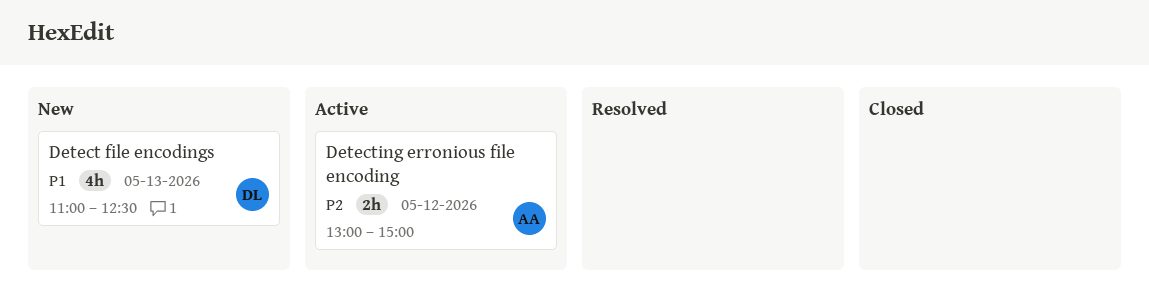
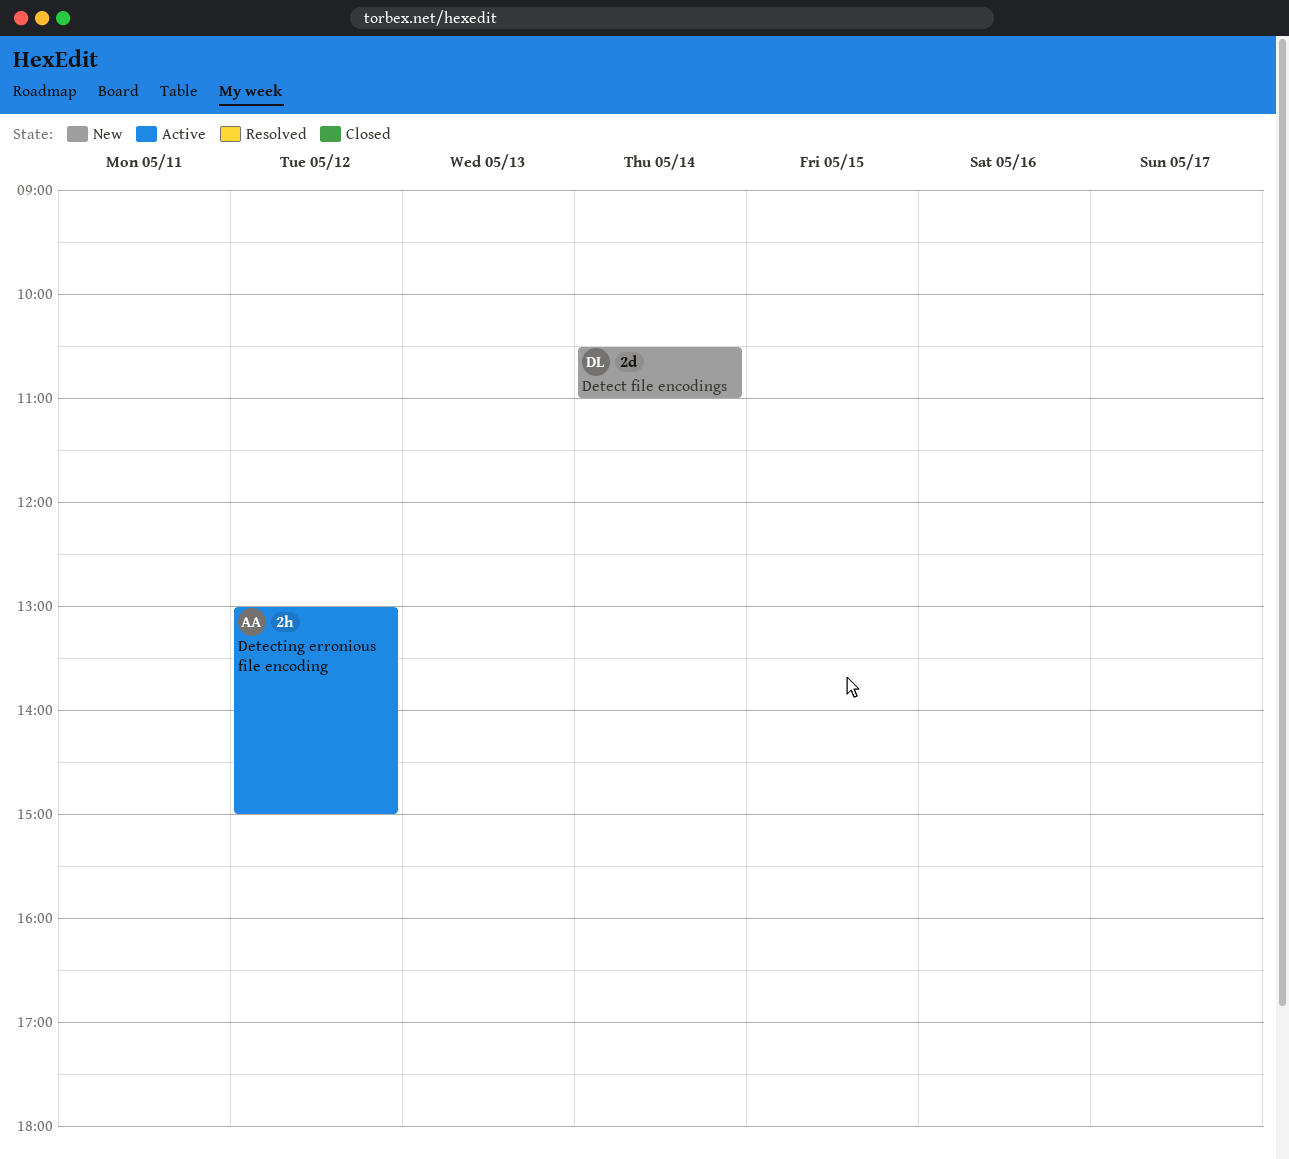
Detect file encodings, estimate: 4h -> 2d
Detect file encodings, day: May 13 -> May 14
Detect file encodings, begins: 11:00 -> 10:30
Detect file encodings, ends: 12:30 -> 11:00

